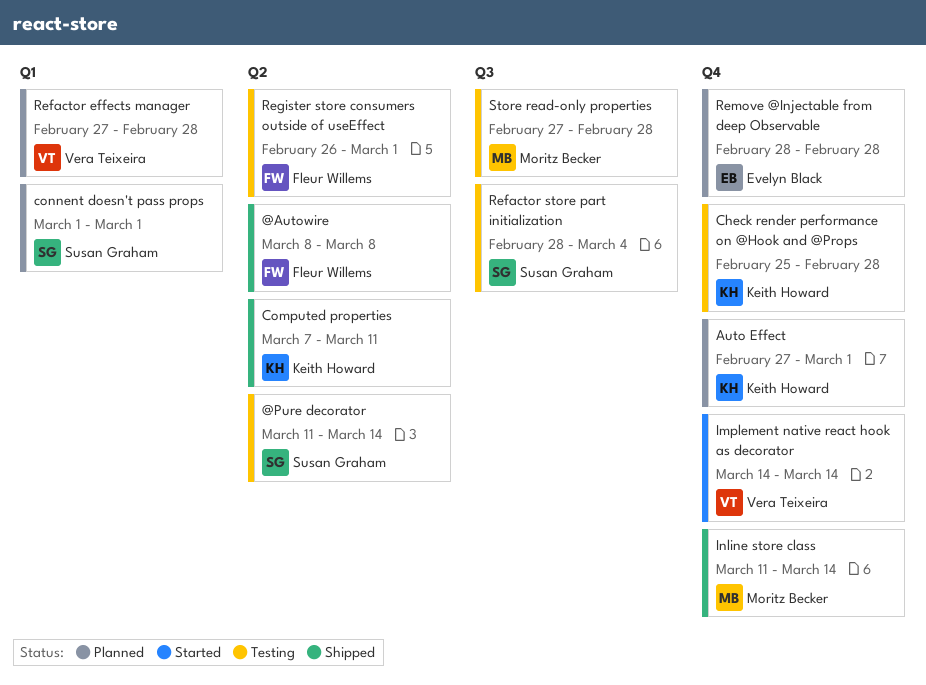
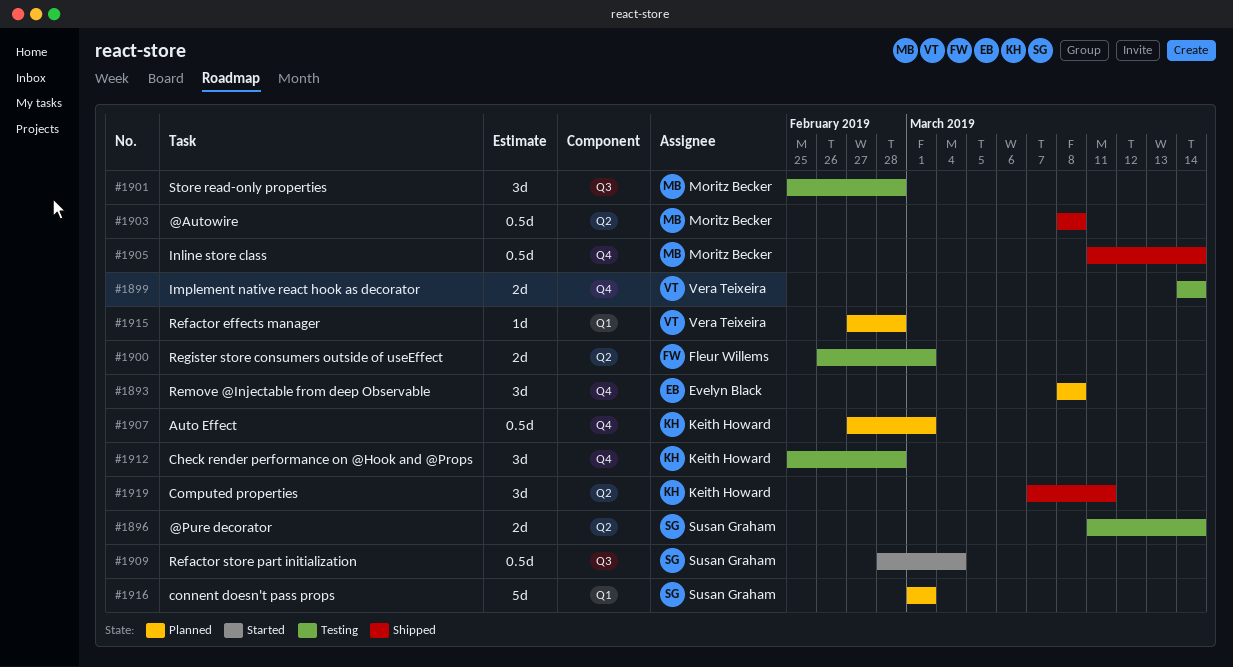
@Autowire, owner: Fleur Willems -> Moritz Becker
Implement native react hook as decorator, status: Started -> Testing
Refactor store part initialization, status: Testing -> Started
Remove @Injectable from deep Observable, start: Feb 28 -> Mar 8
Remove @Injectable from deep Observable, due: Feb 28 -> Mar 8
Store read-only properties, start: Feb 27 -> Feb 25

